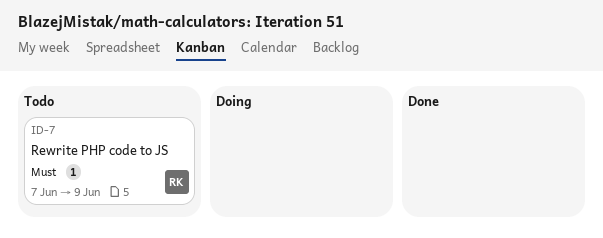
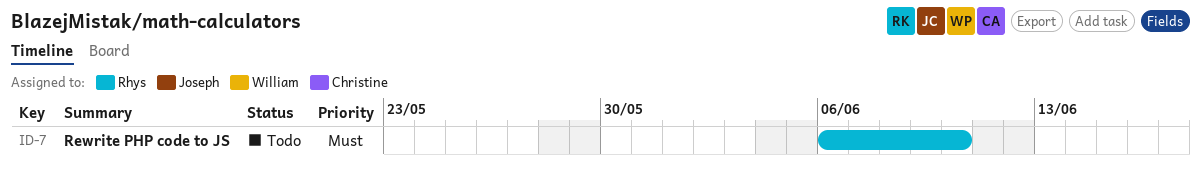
ID-7, start: Jun 7 -> Jun 6
ID-7, due: Jun 9 -> Jun 10

